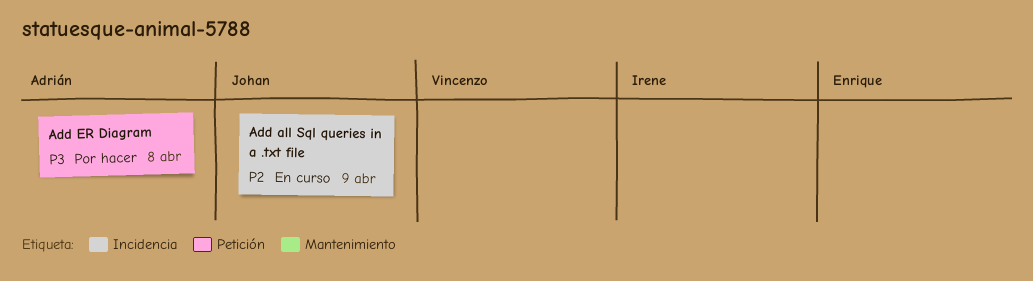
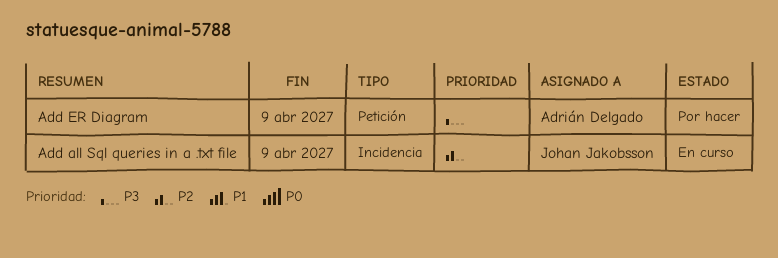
Add ER Diagram, due: Apr 8 -> Apr 9

